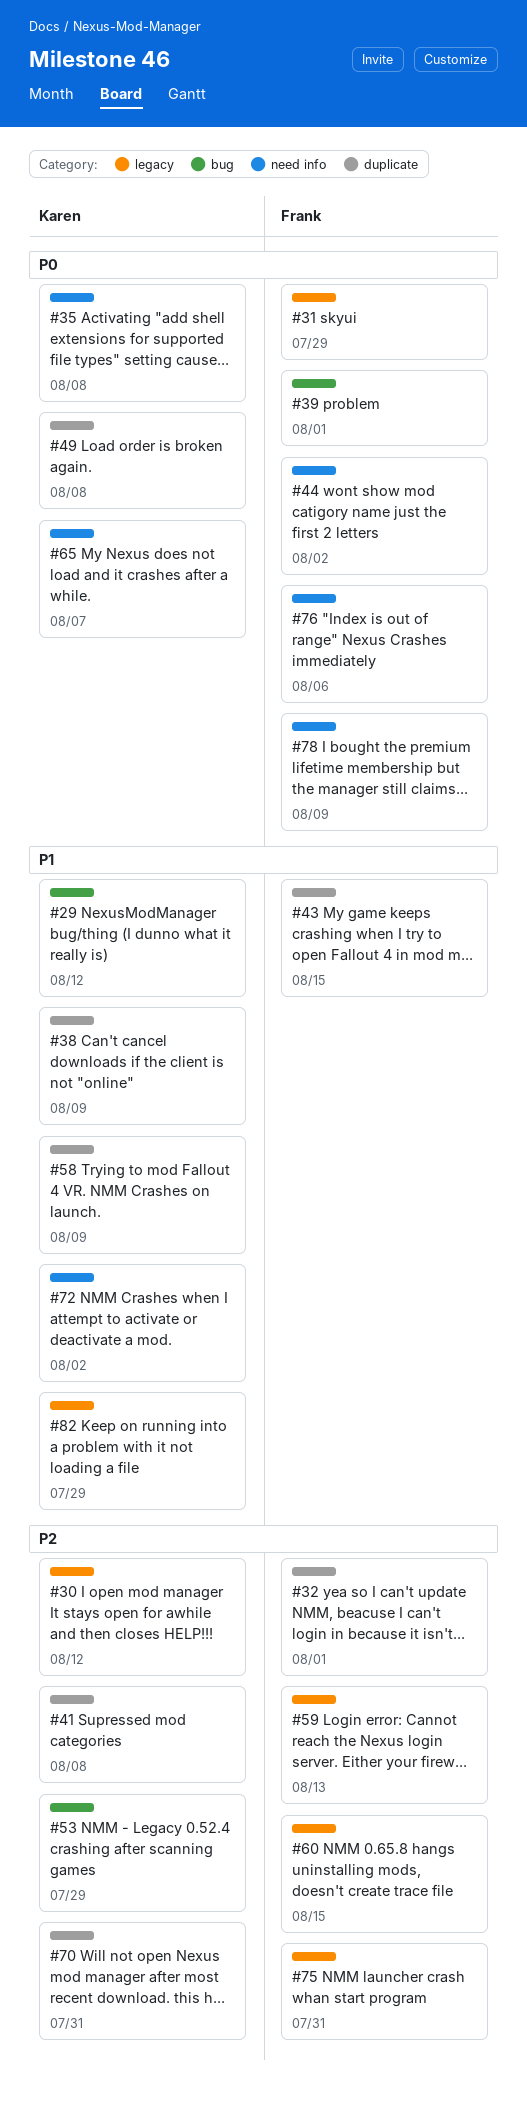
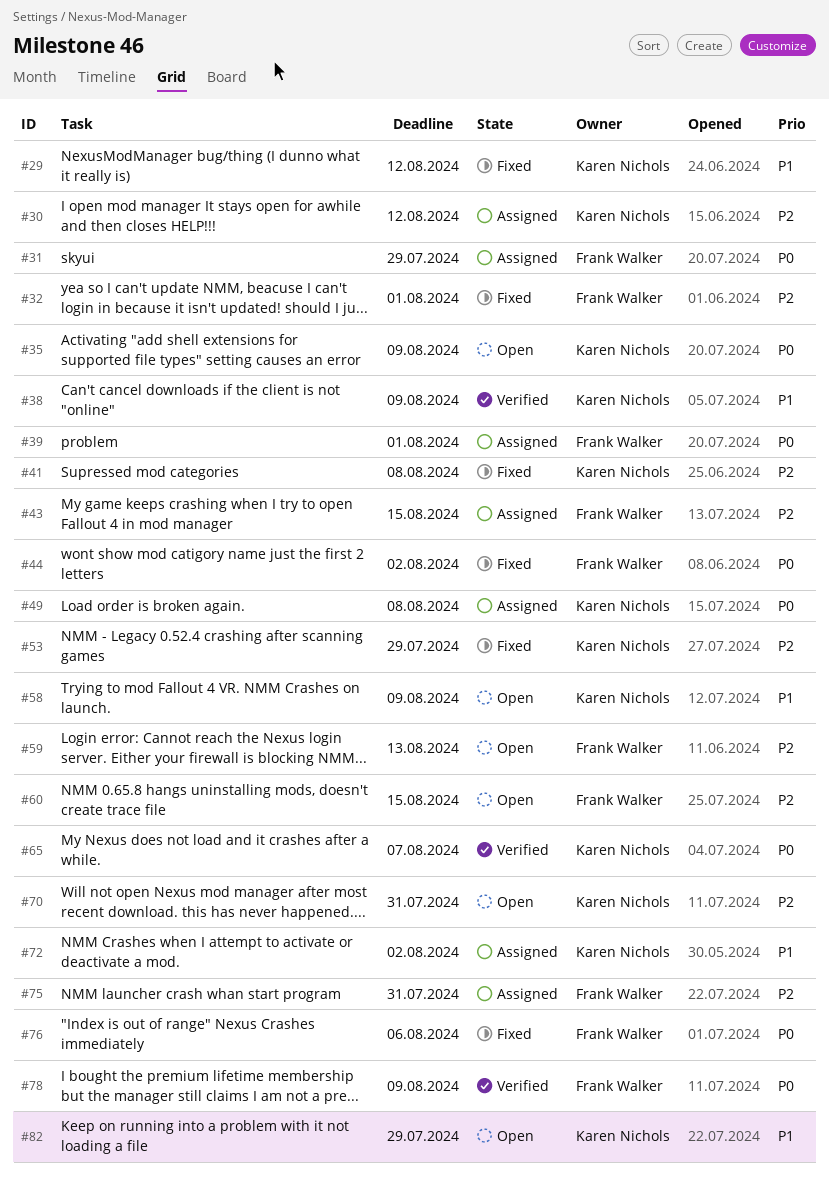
#35, due: Aug 8 -> Aug 9
#43, priority: P1 -> P2

